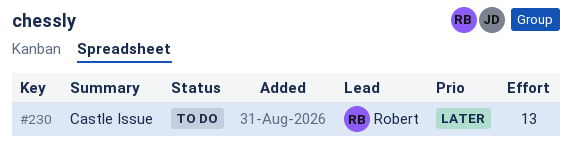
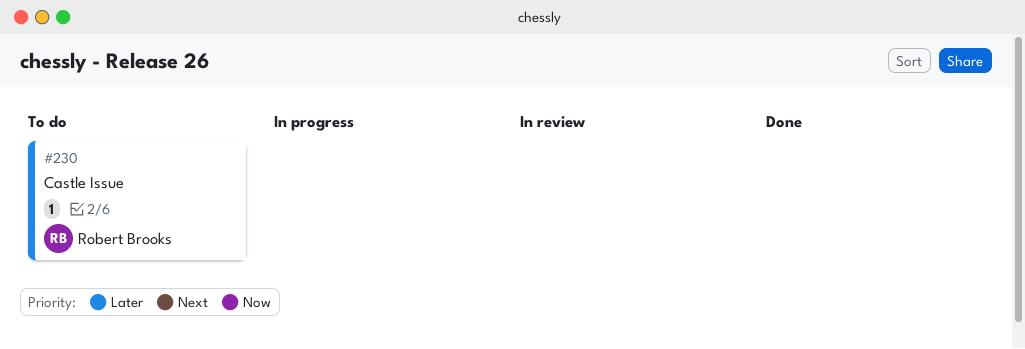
#230, estimate: 13 -> 1

